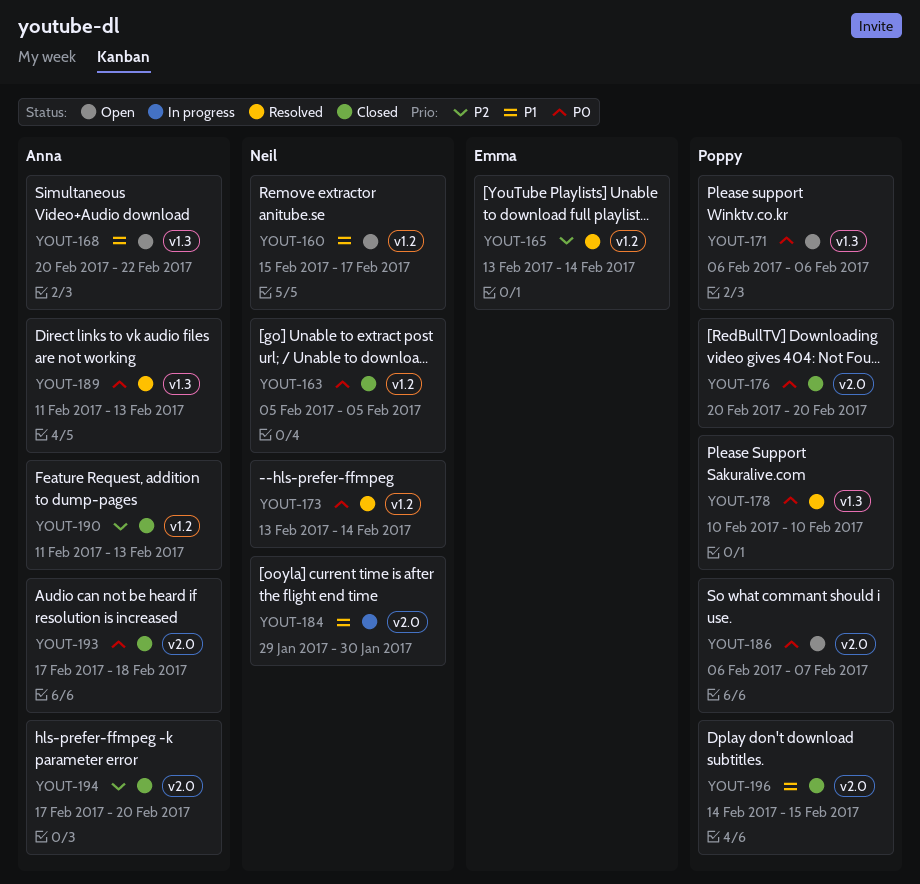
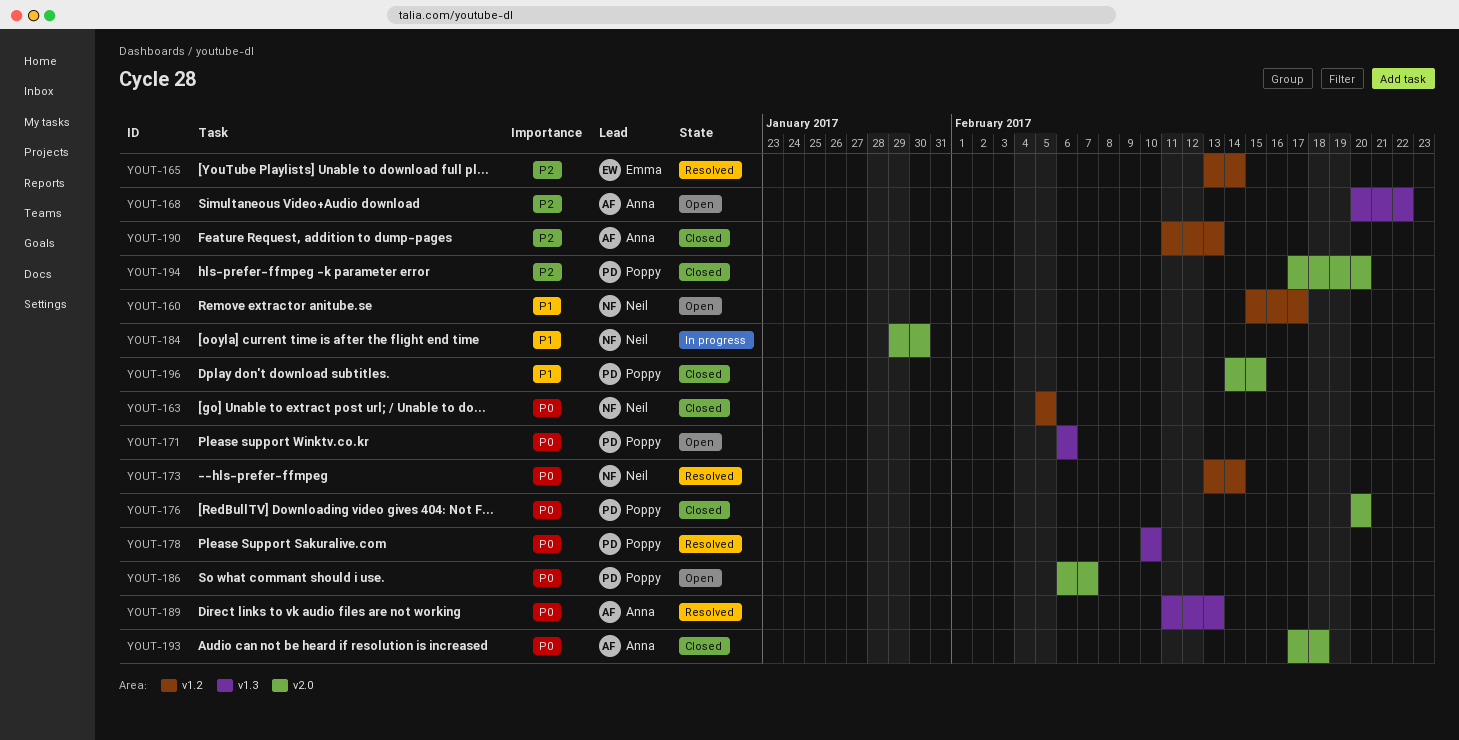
YOUT-168, priority: P1 -> P2
YOUT-194, owner: Anna -> Poppy

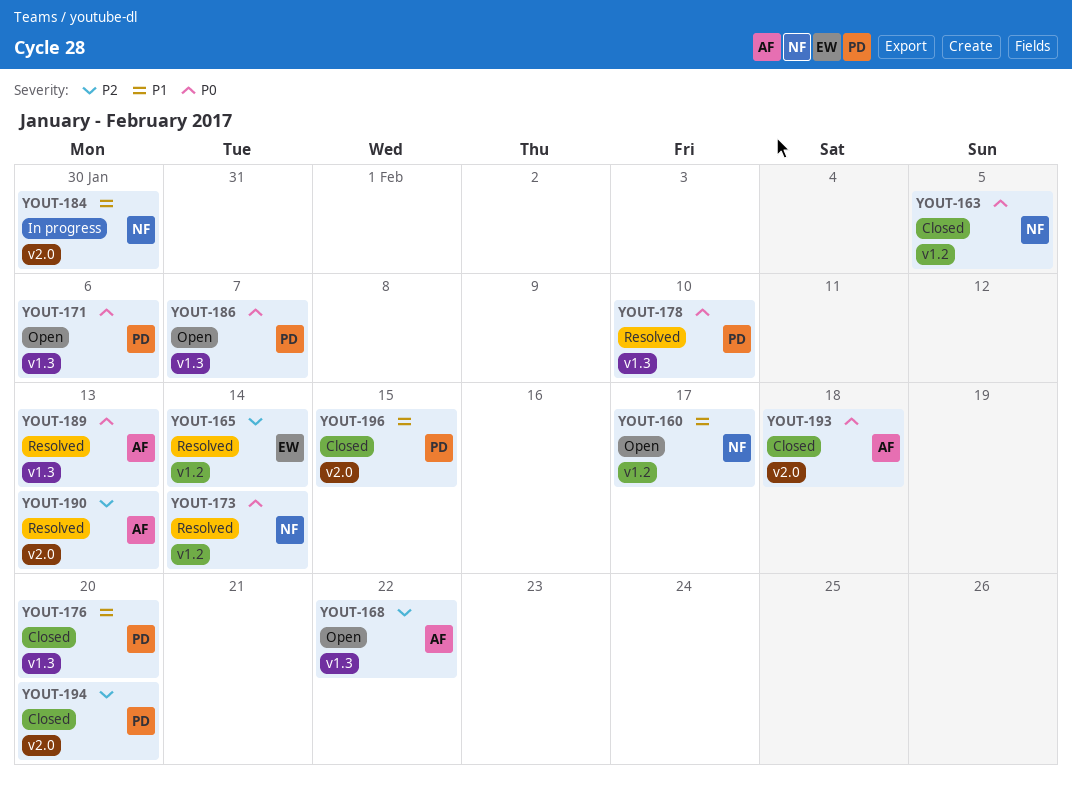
YOUT-176, priority: P0 -> P1
YOUT-176, label: v2.0 -> v1.3
YOUT-186, label: v2.0 -> v1.3
YOUT-190, status: Closed -> Resolved
YOUT-190, label: v1.2 -> v2.0

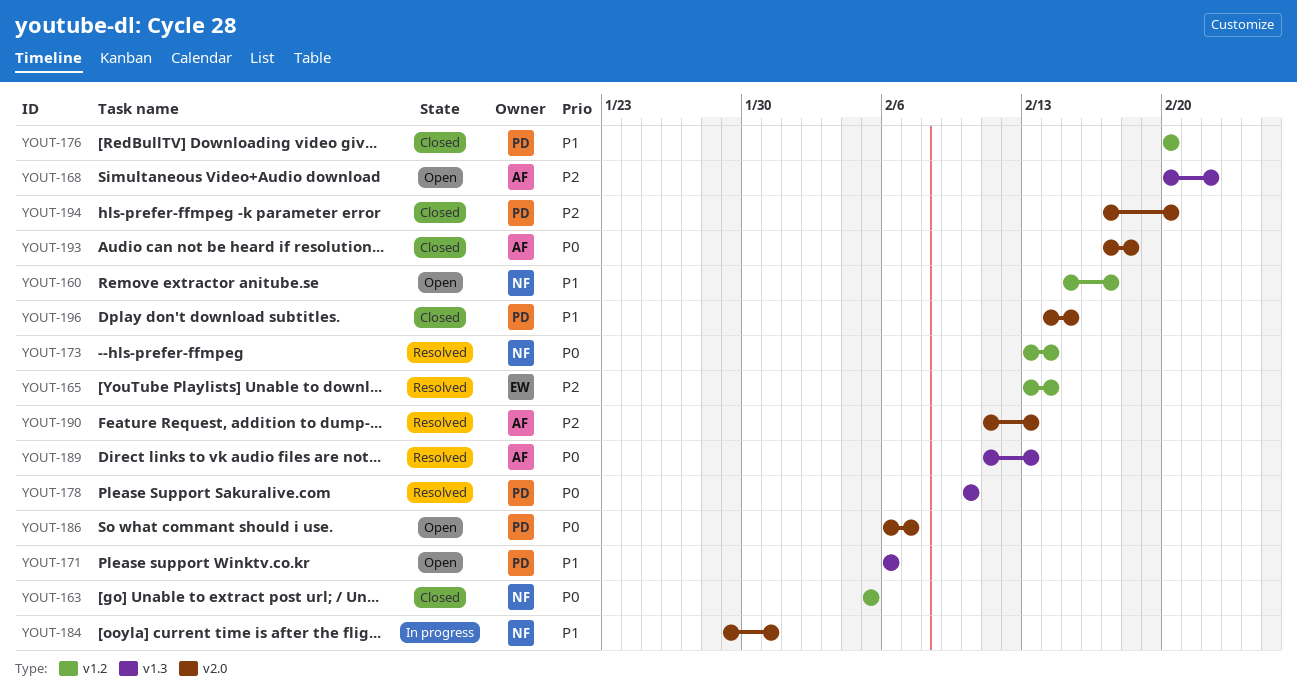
YOUT-171, priority: P0 -> P1
YOUT-176, label: v1.3 -> v1.2
YOUT-184, due: Jan 30 -> Jan 31
YOUT-186, label: v1.3 -> v2.0

